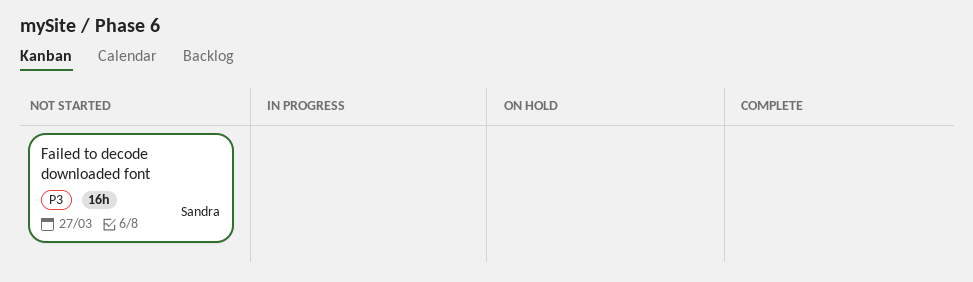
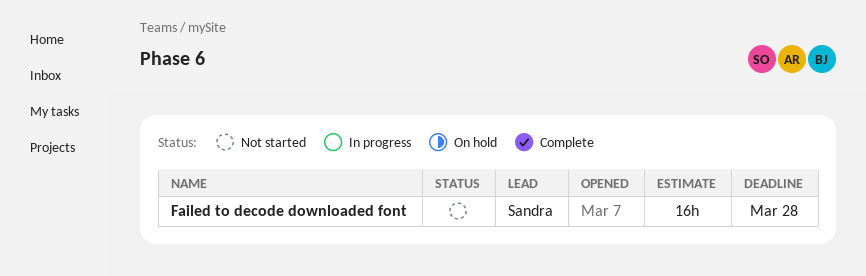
Failed to decode downloaded font, due: Mar 27 -> Mar 28

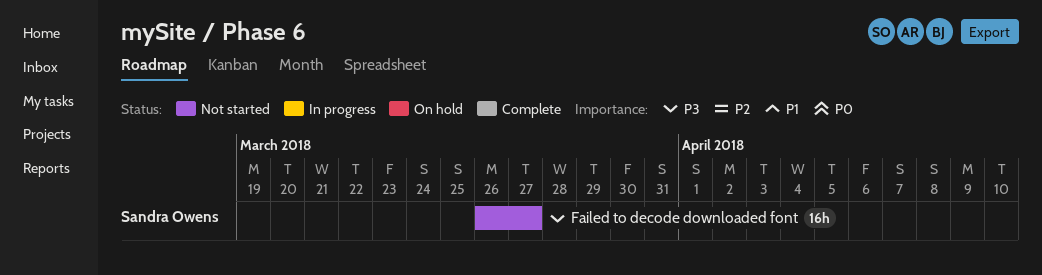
Failed to decode downloaded font, due: Mar 28 -> Mar 27

